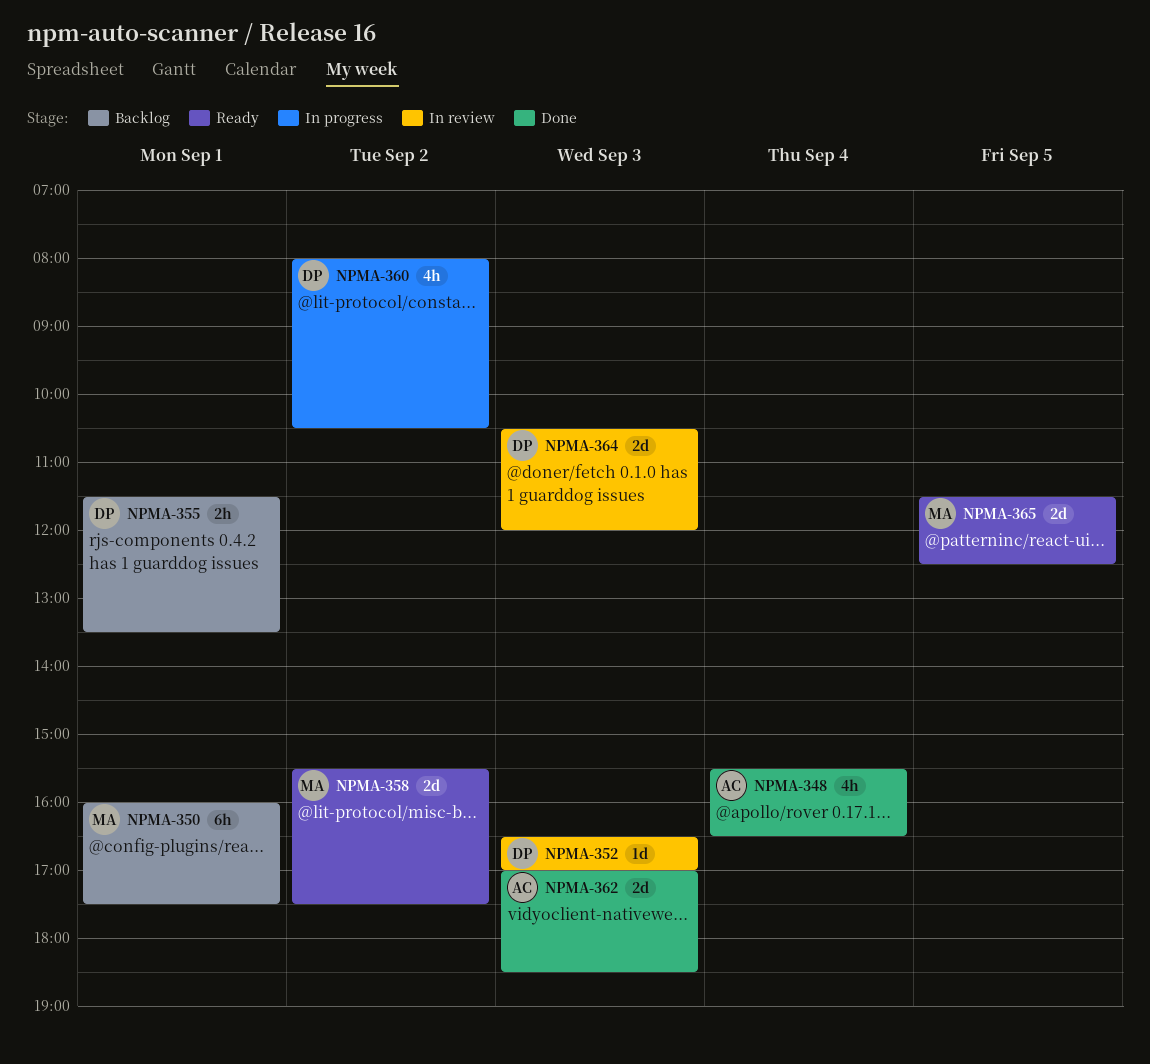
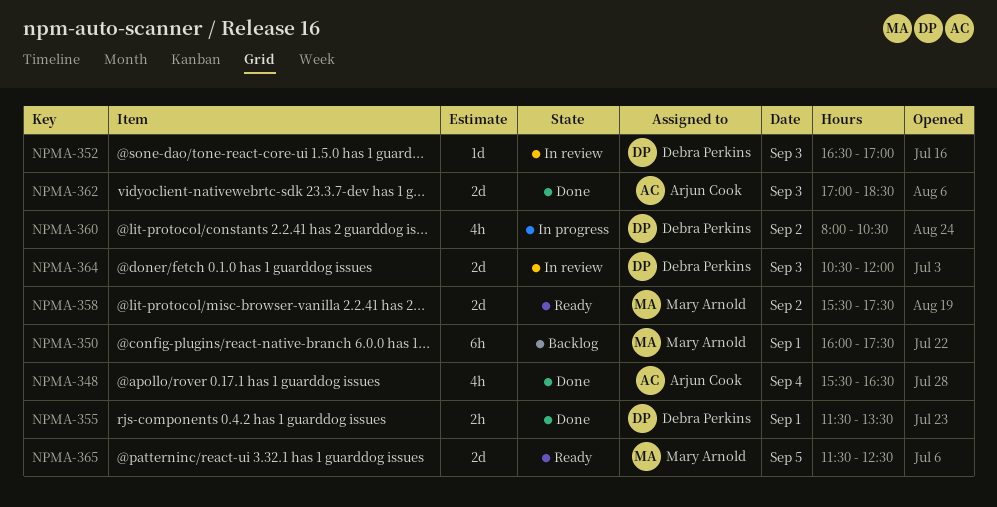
NPMA-355, status: Backlog -> Done

